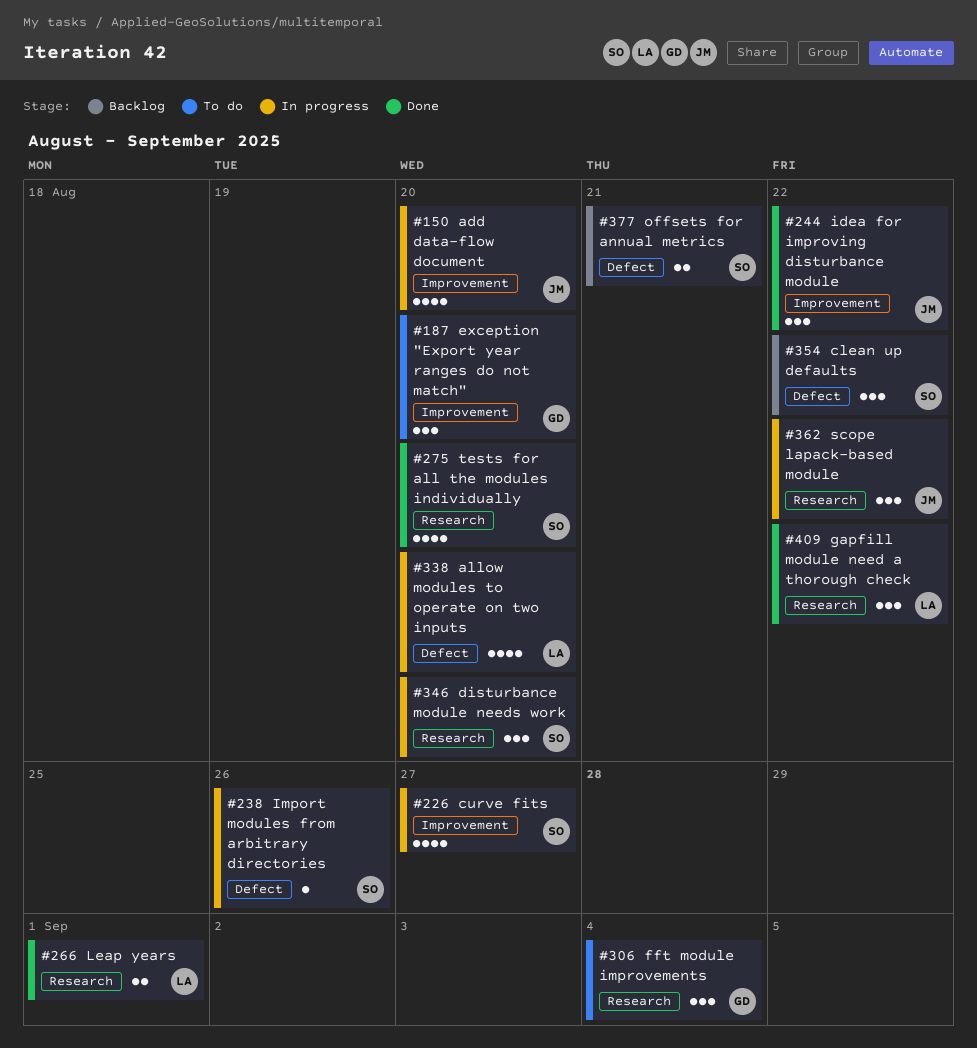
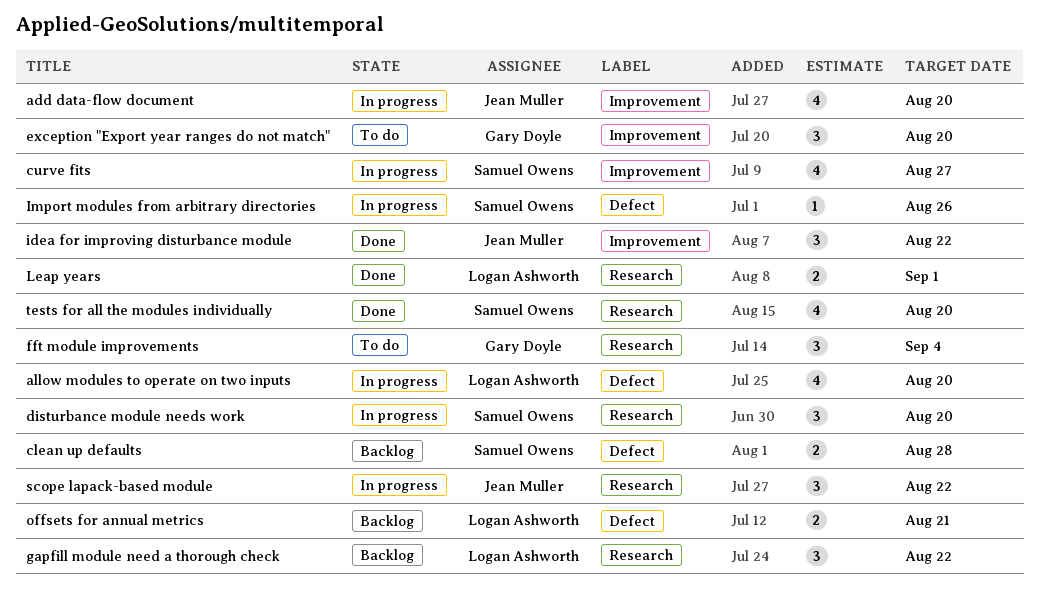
clean up defaults, estimate: 3 -> 2
clean up defaults, due: Aug 22 -> Aug 28
gapfill module need a thorough check, status: Done -> Backlog
offsets for annual metrics, owner: Samuel Owens -> Logan Ashworth

